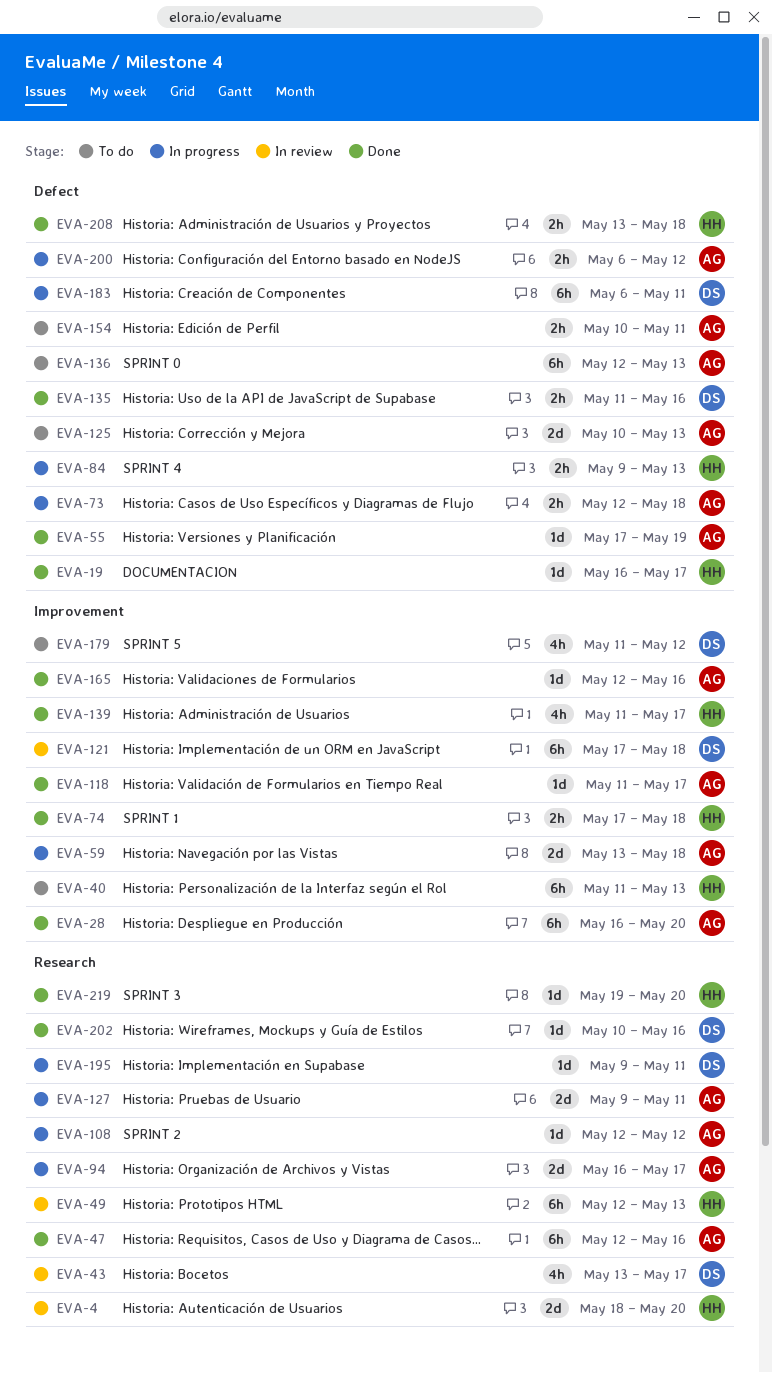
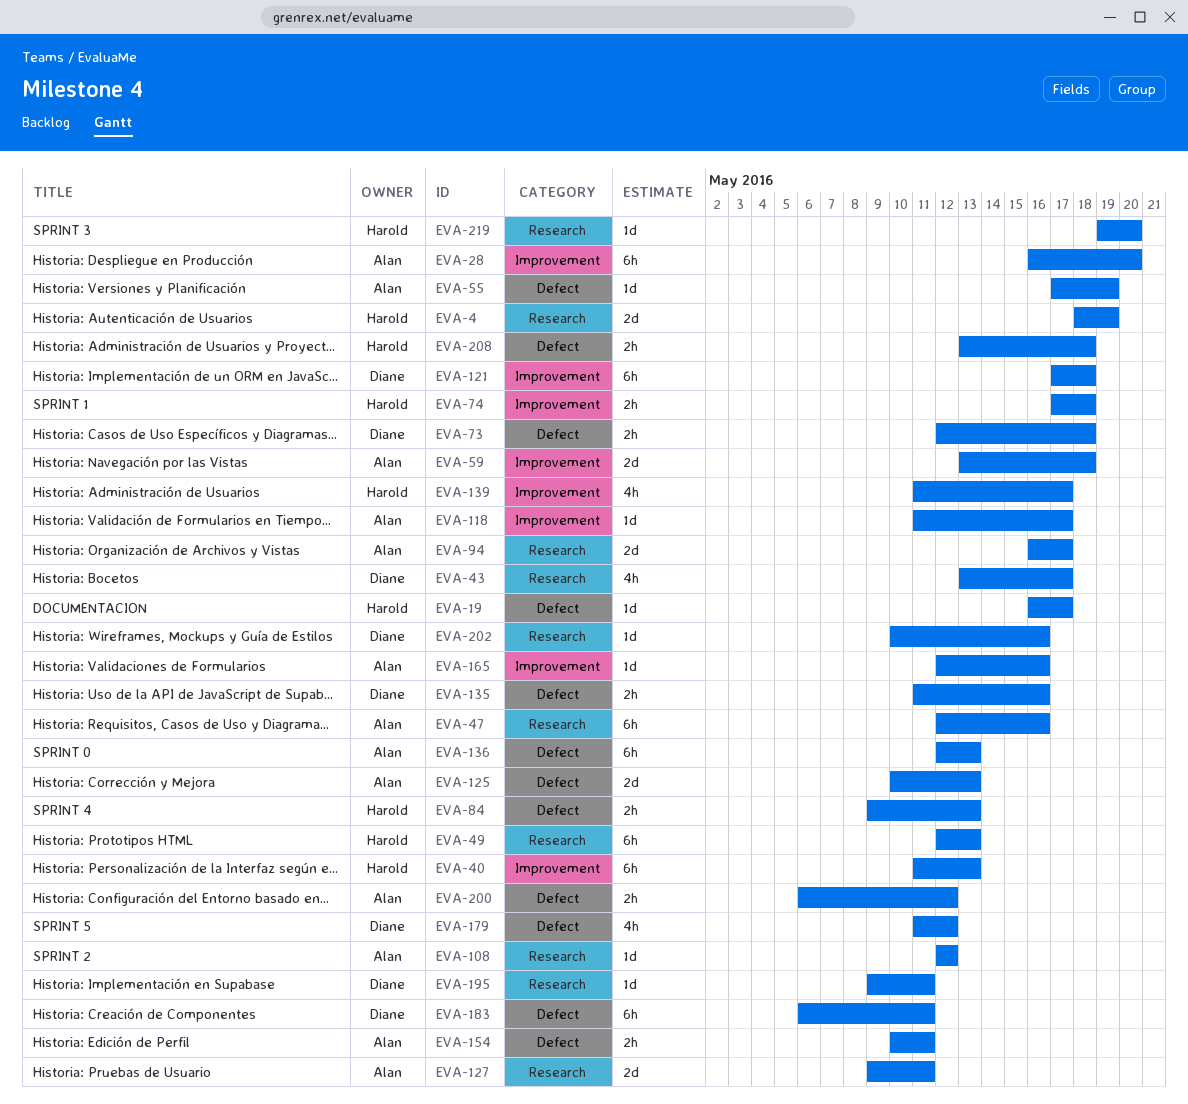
EVA-4, due: May 20 -> May 19
EVA-73, owner: Alan -> Diane
EVA-179, label: Improvement -> Defect

